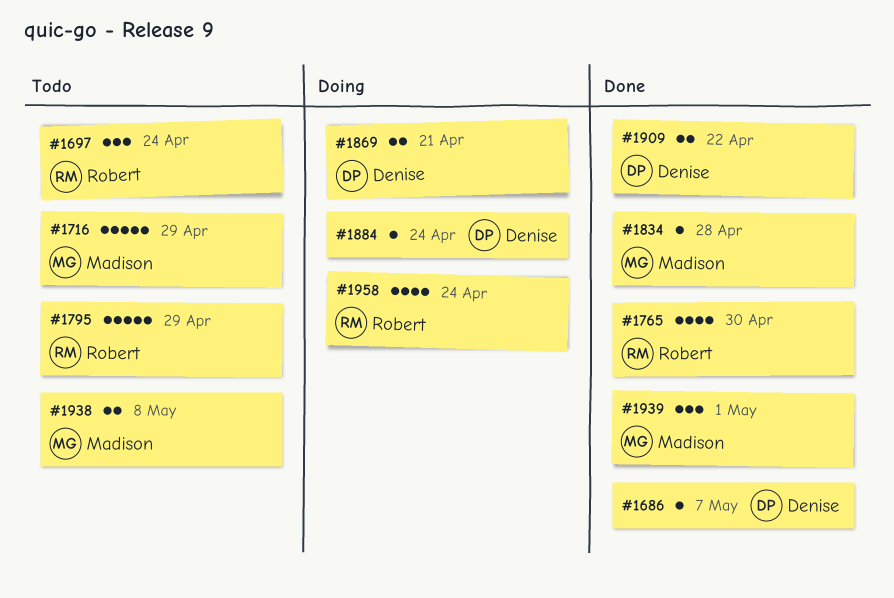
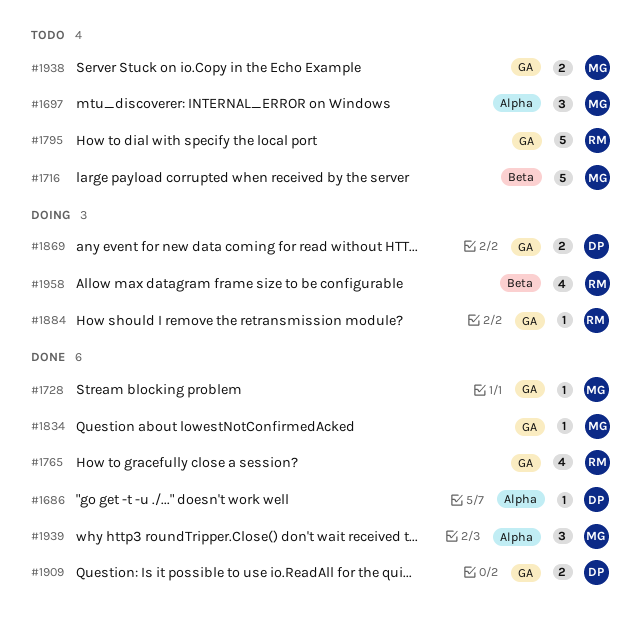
#1697, owner: Robert -> Madison
#1728: none -> present
#1884, owner: Denise -> Robert

